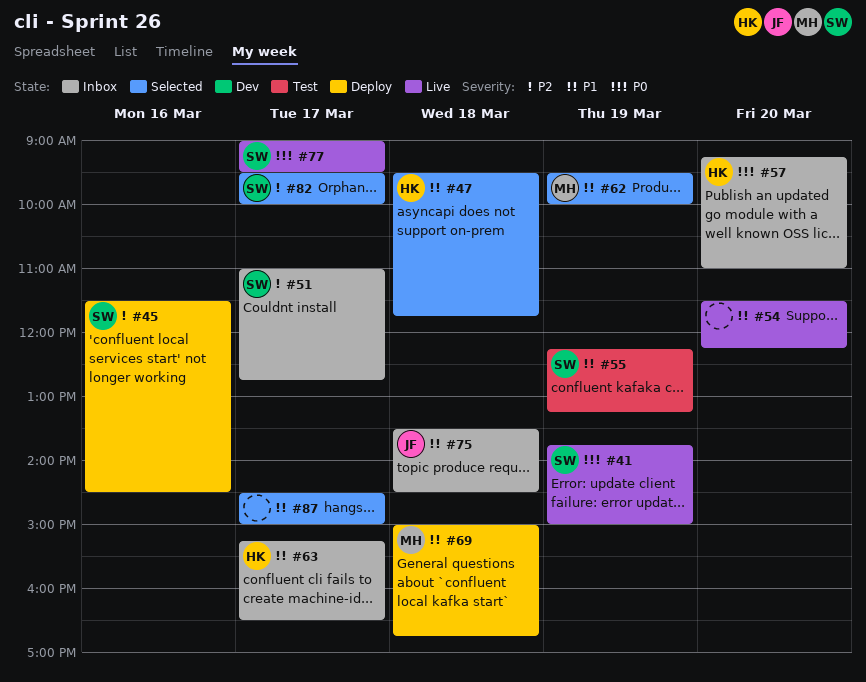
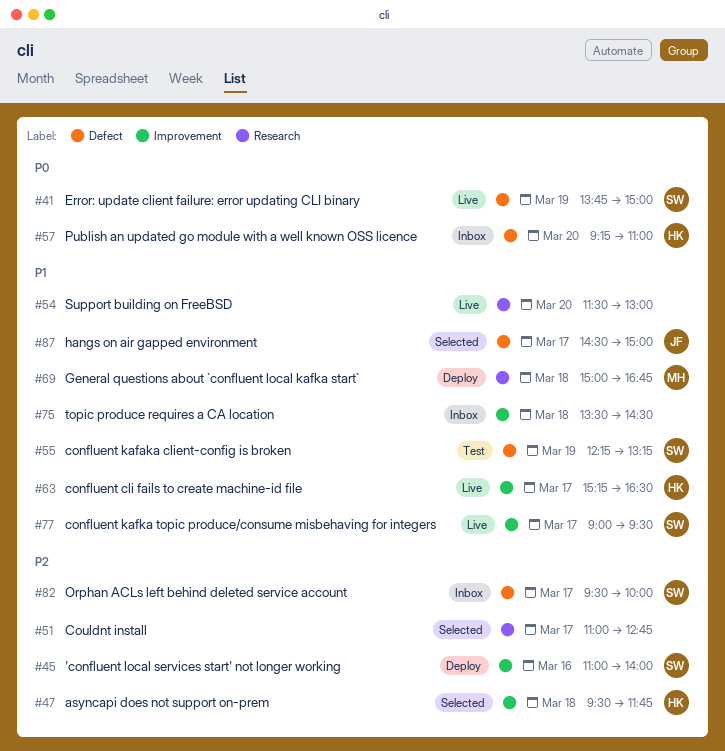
#45, begins: 11:30 -> 11:00
#45, ends: 14:30 -> 14:00
#47, priority: P1 -> P2
#51, status: Inbox -> Selected
#51, owner: SW -> none
#54, ends: 12:15 -> 13:00
#62: present -> none
#63, status: Inbox -> Live
#75, owner: JF -> none
#77, priority: P0 -> P1
#82, status: Selected -> Inbox
#87, owner: none -> JF

